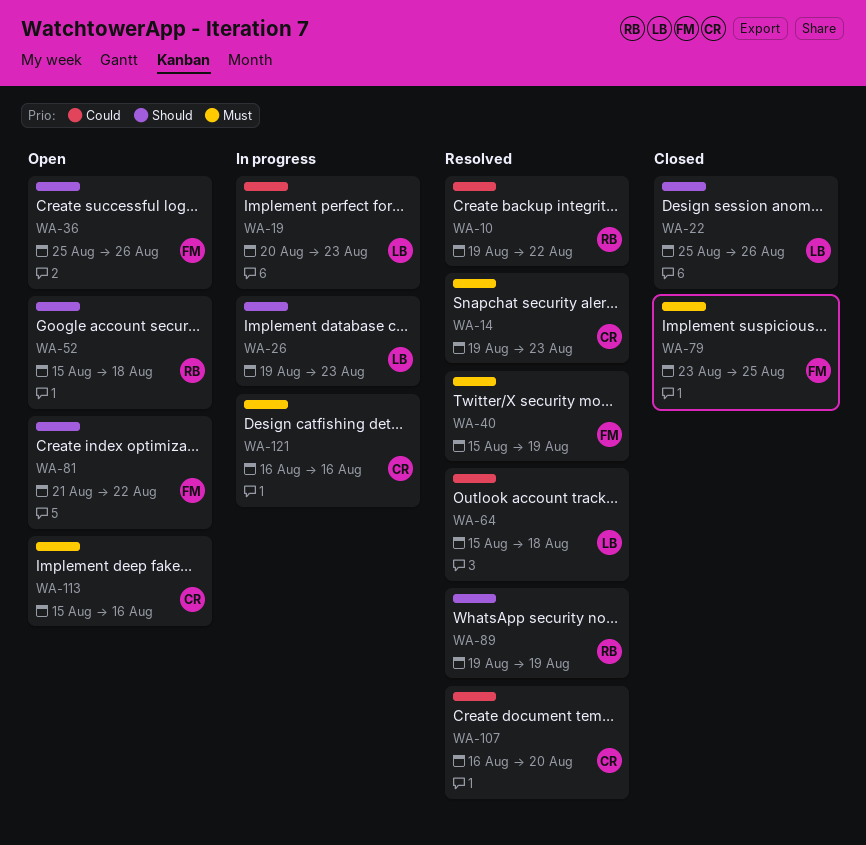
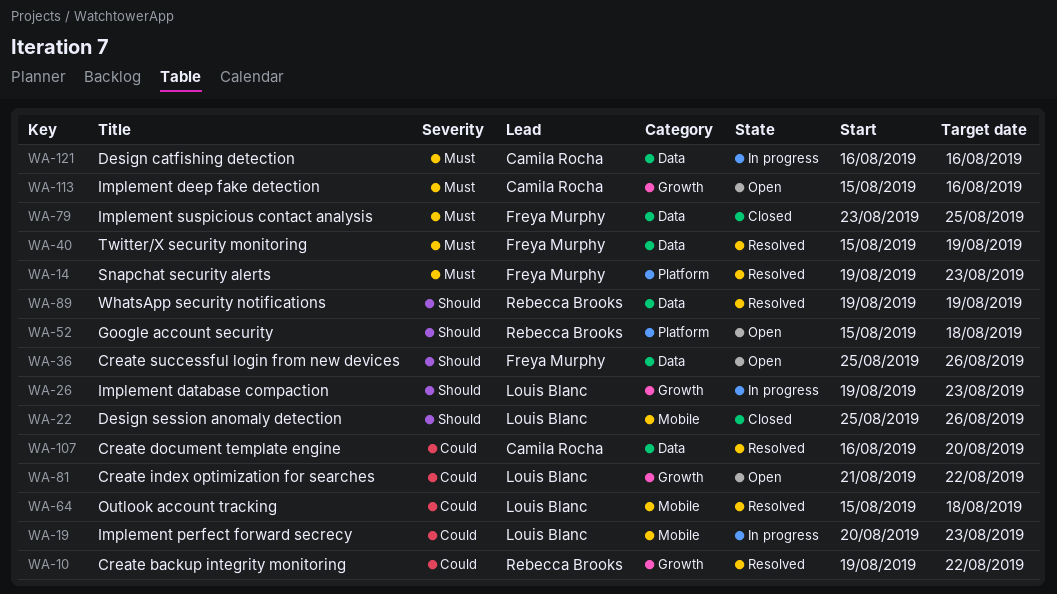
WA-14, owner: Camila Rocha -> Freya Murphy
WA-81, owner: Freya Murphy -> Louis Blanc
WA-81, priority: Should -> Could

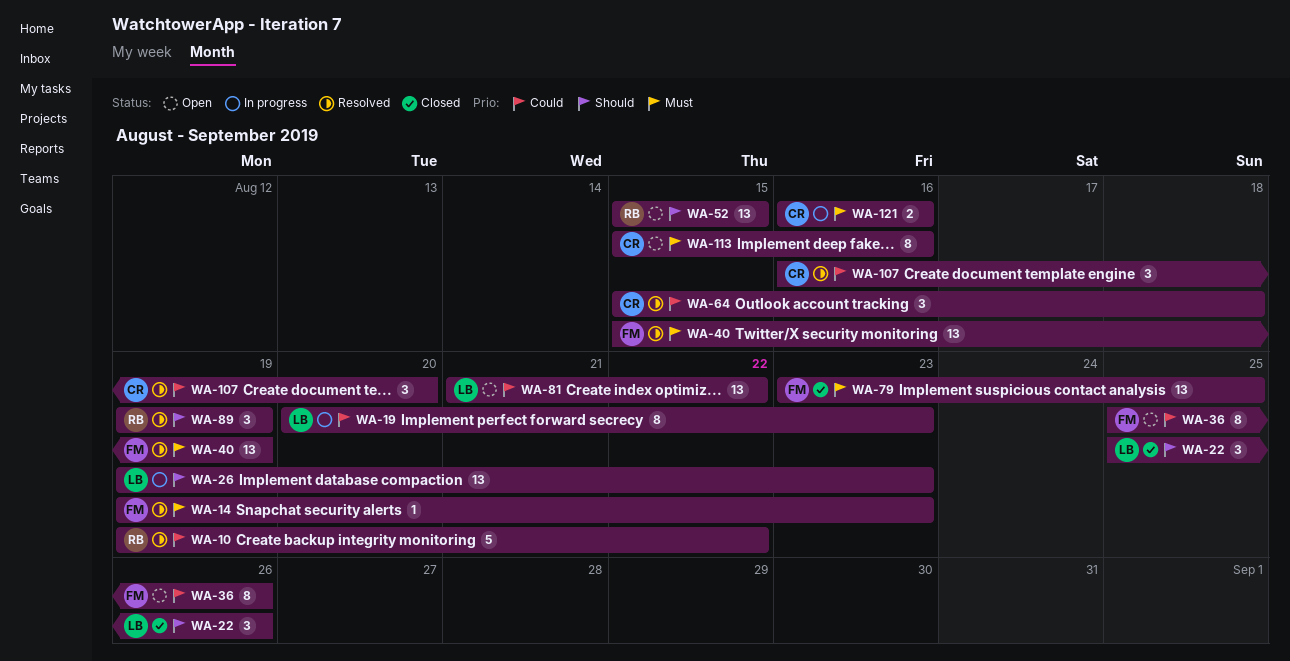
WA-36, priority: Should -> Could
WA-52, due: Aug 18 -> Aug 15
WA-64, owner: Louis Blanc -> Camila Rocha

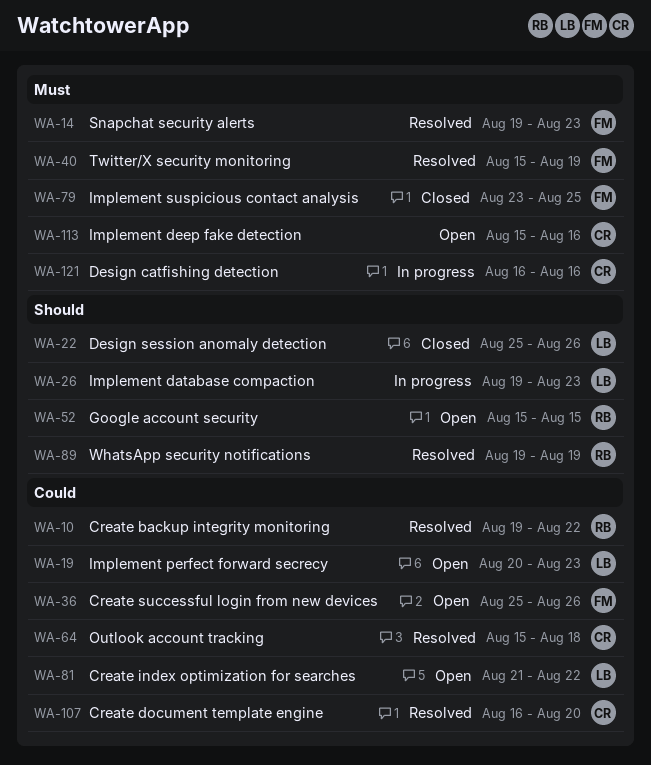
WA-19, status: In progress -> Open

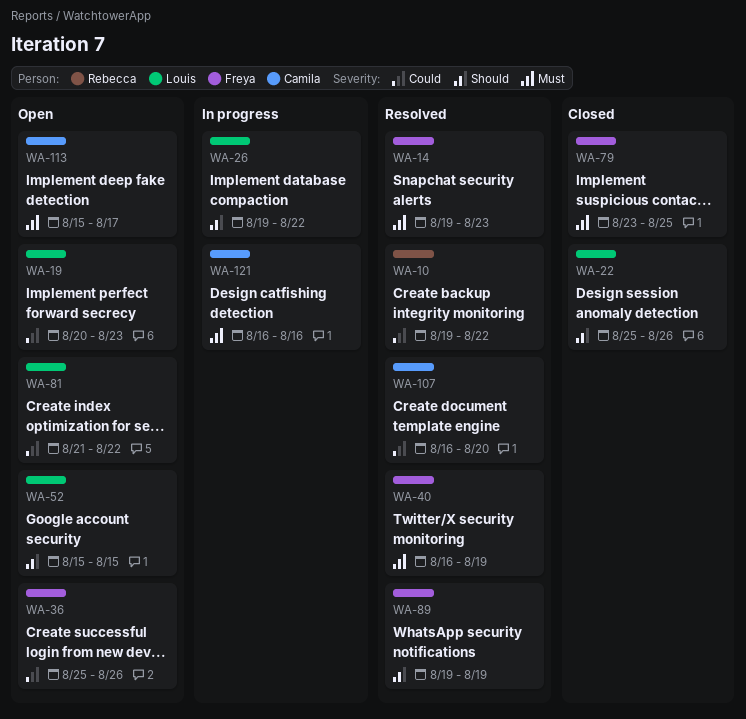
WA-26, due: Aug 23 -> Aug 22
WA-40, start: Aug 15 -> Aug 16
WA-52, owner: Rebecca -> Louis
WA-64: present -> none
WA-89, owner: Rebecca -> Freya
WA-113, due: Aug 16 -> Aug 17

